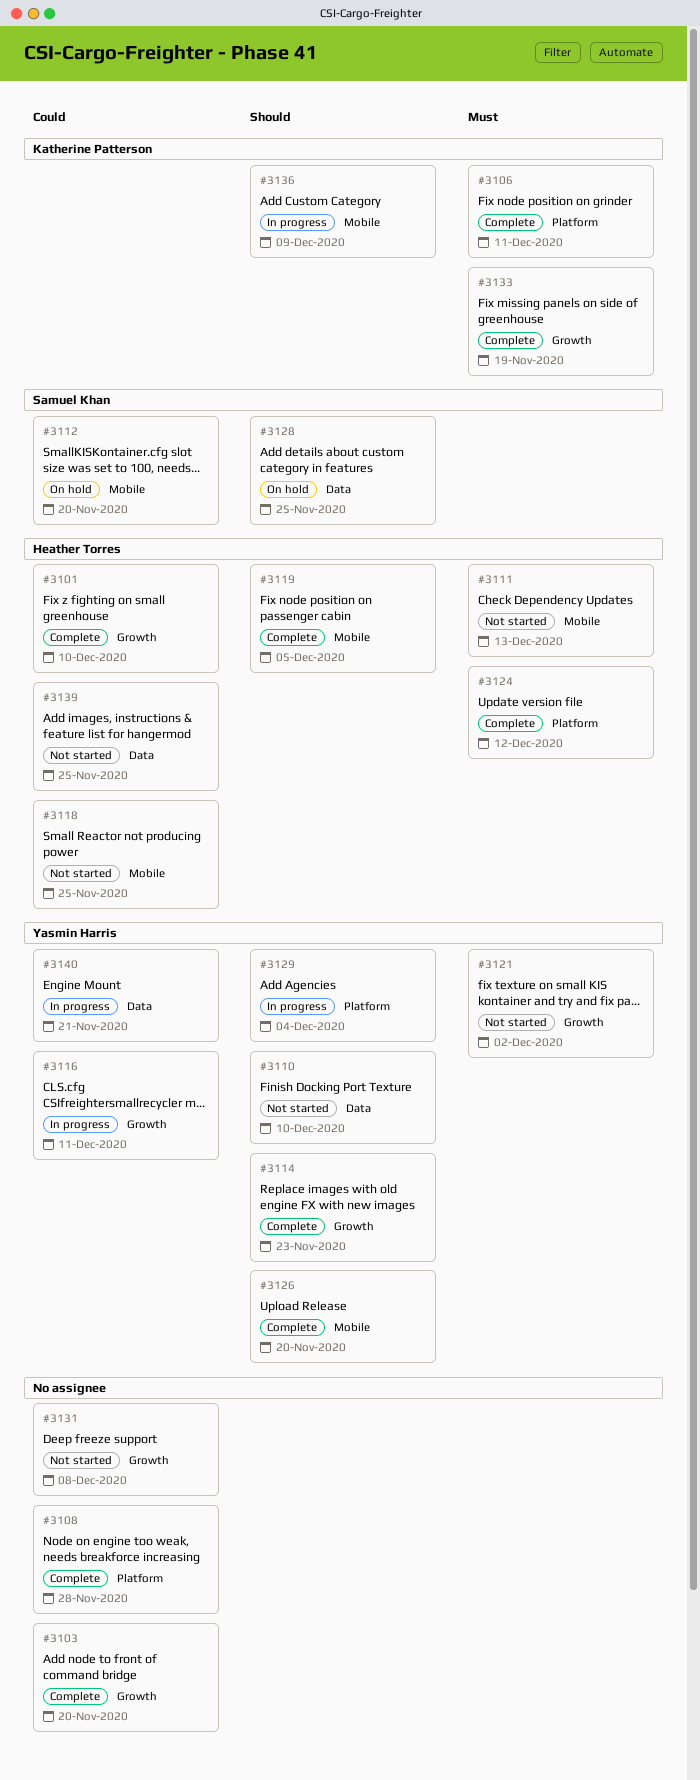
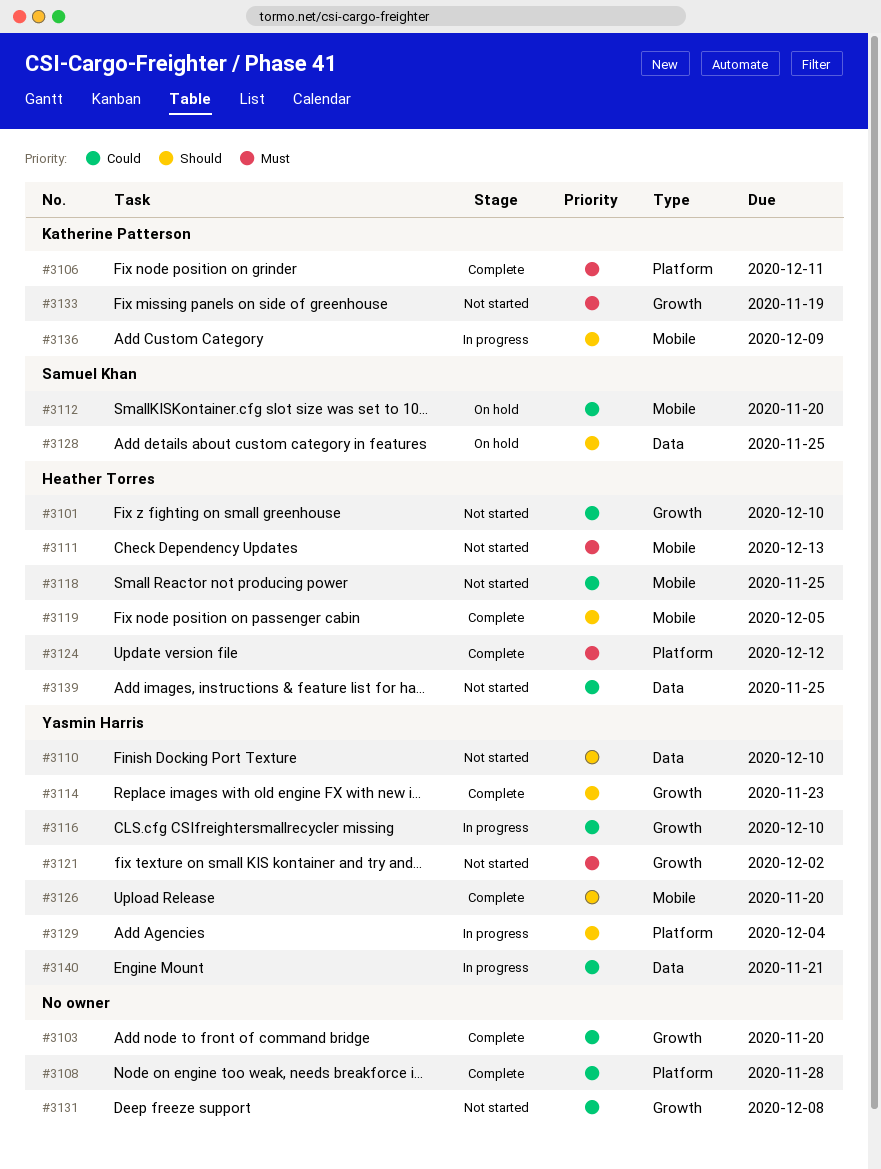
#3101, status: Complete -> Not started
#3116, due: Dec 11 -> Dec 10
#3133, status: Complete -> Not started

